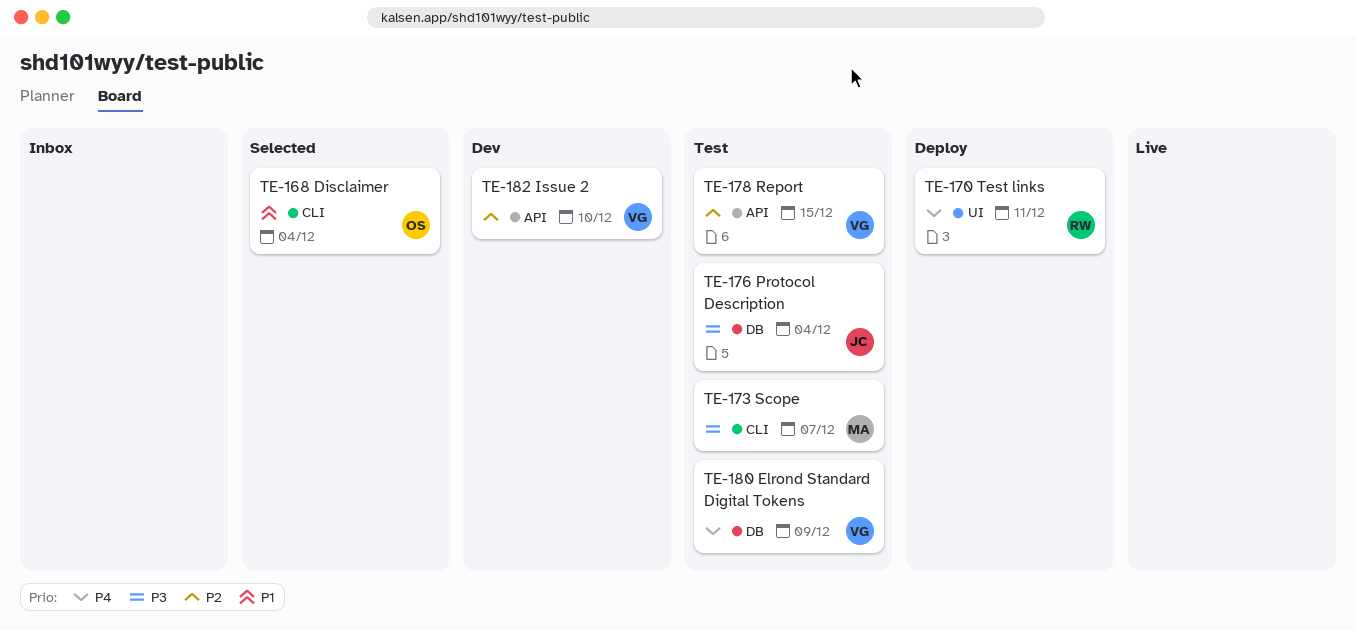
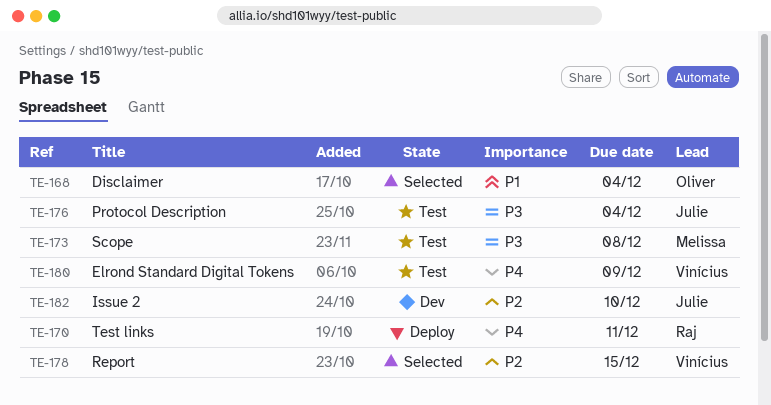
TE-173, due: Dec 7 -> Dec 8
TE-178, status: Test -> Selected
TE-182, owner: Vinícius -> Julie

